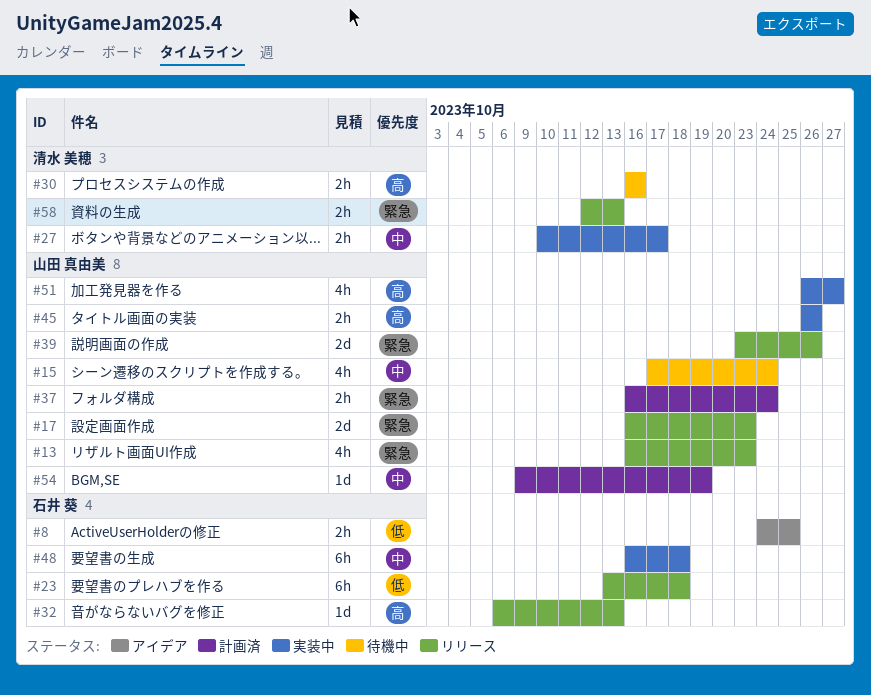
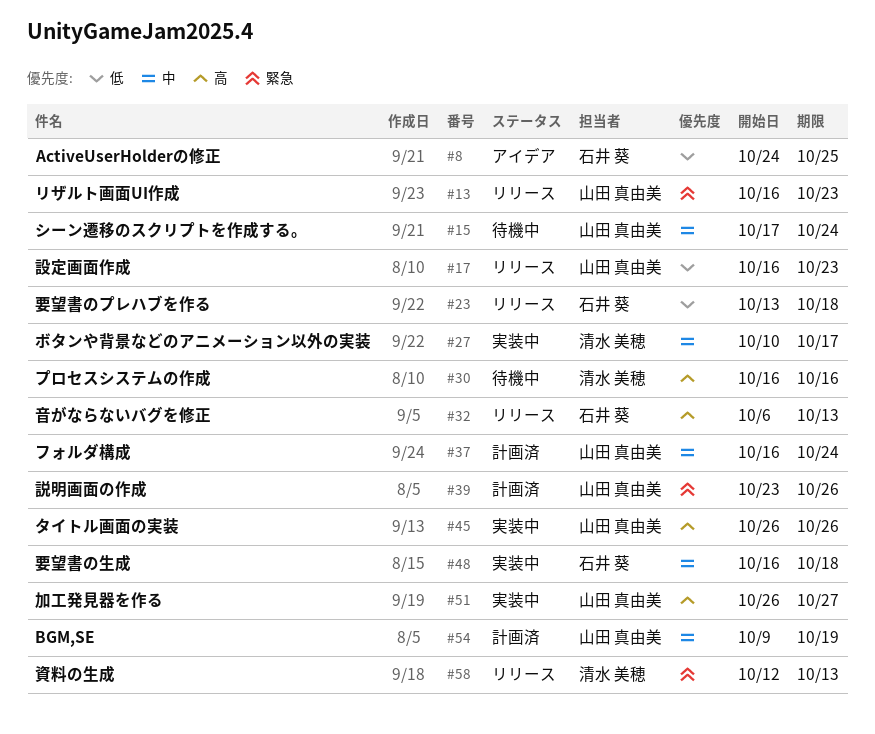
#17, priority: 緊急 -> 低
#37, priority: 緊急 -> 中
#39, status: リリース -> 計画済

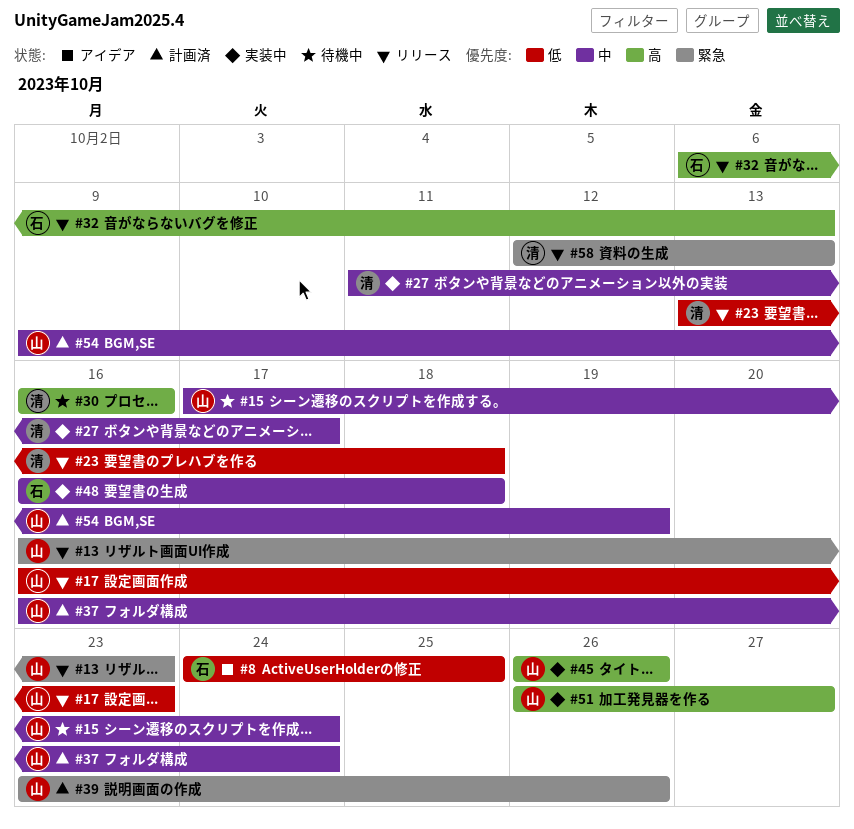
#23, owner: 石井 葵 -> 清水 美穂
#27, start: Oct 10 -> Oct 11

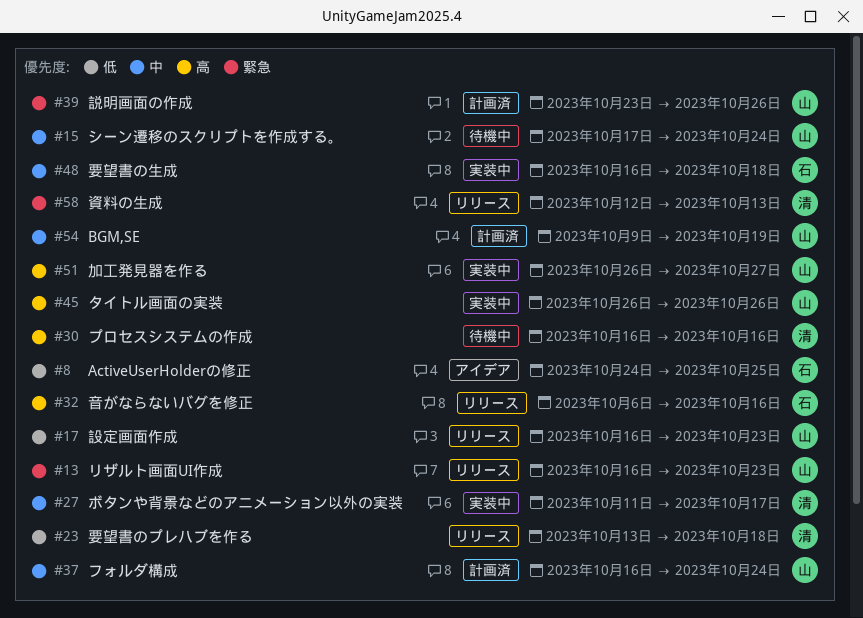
#32, due: Oct 13 -> Oct 16

